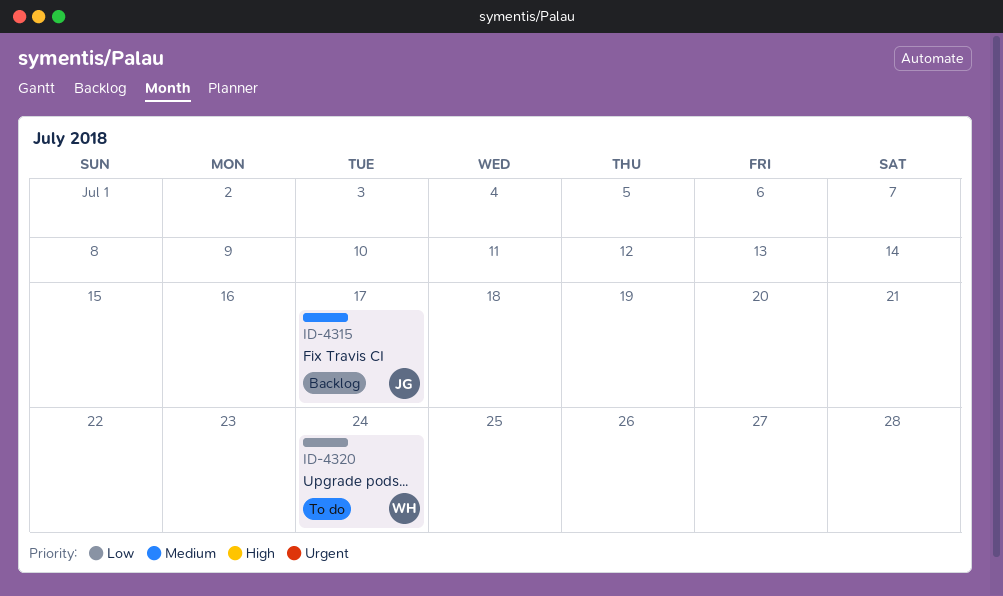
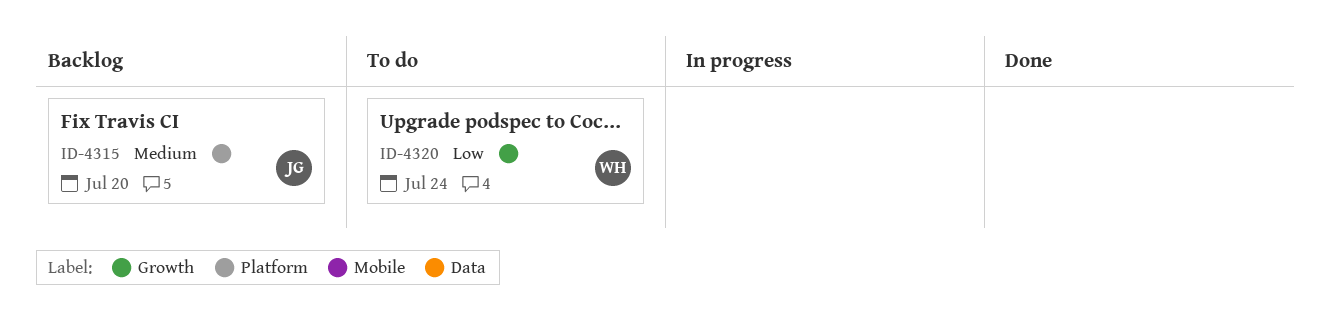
ID-4315, due: Jul 17 -> Jul 20

